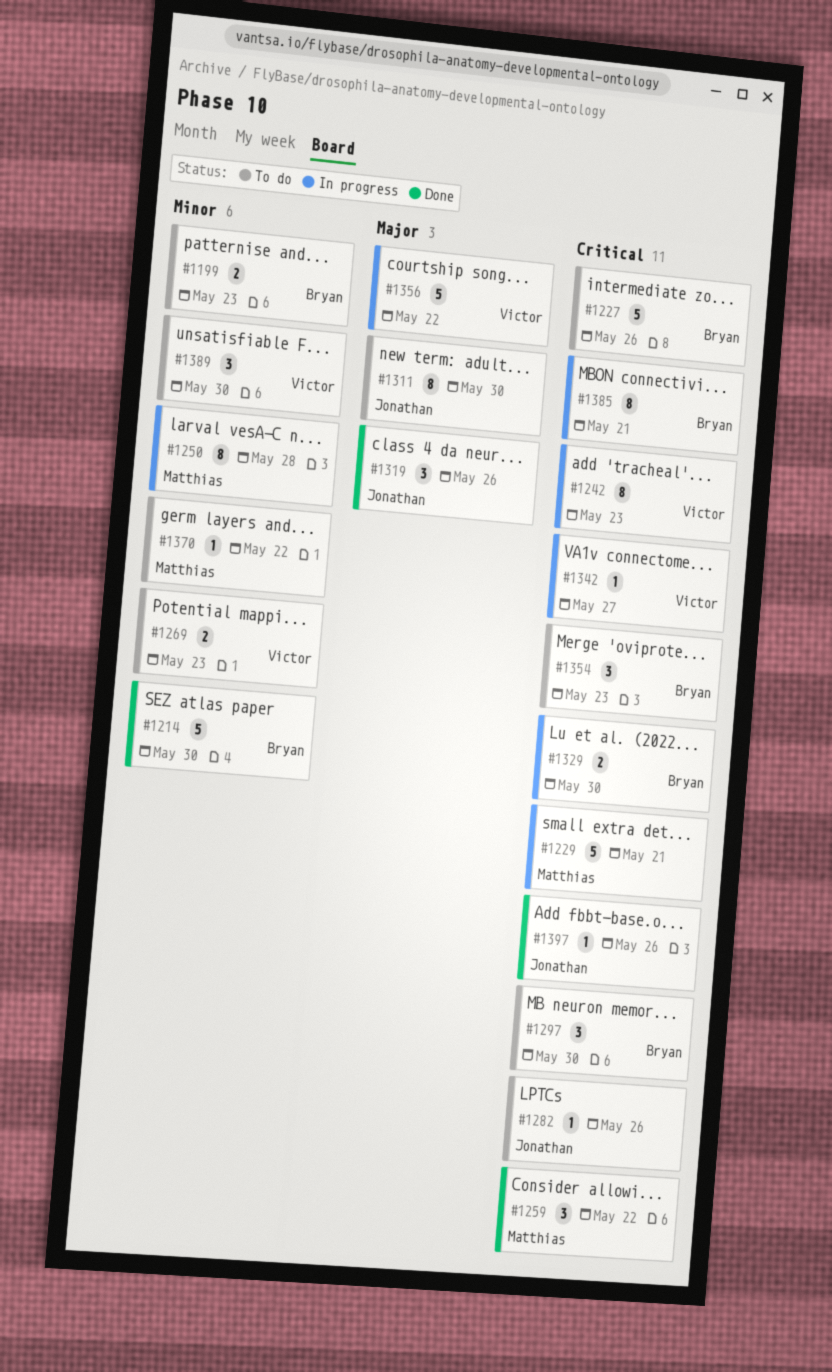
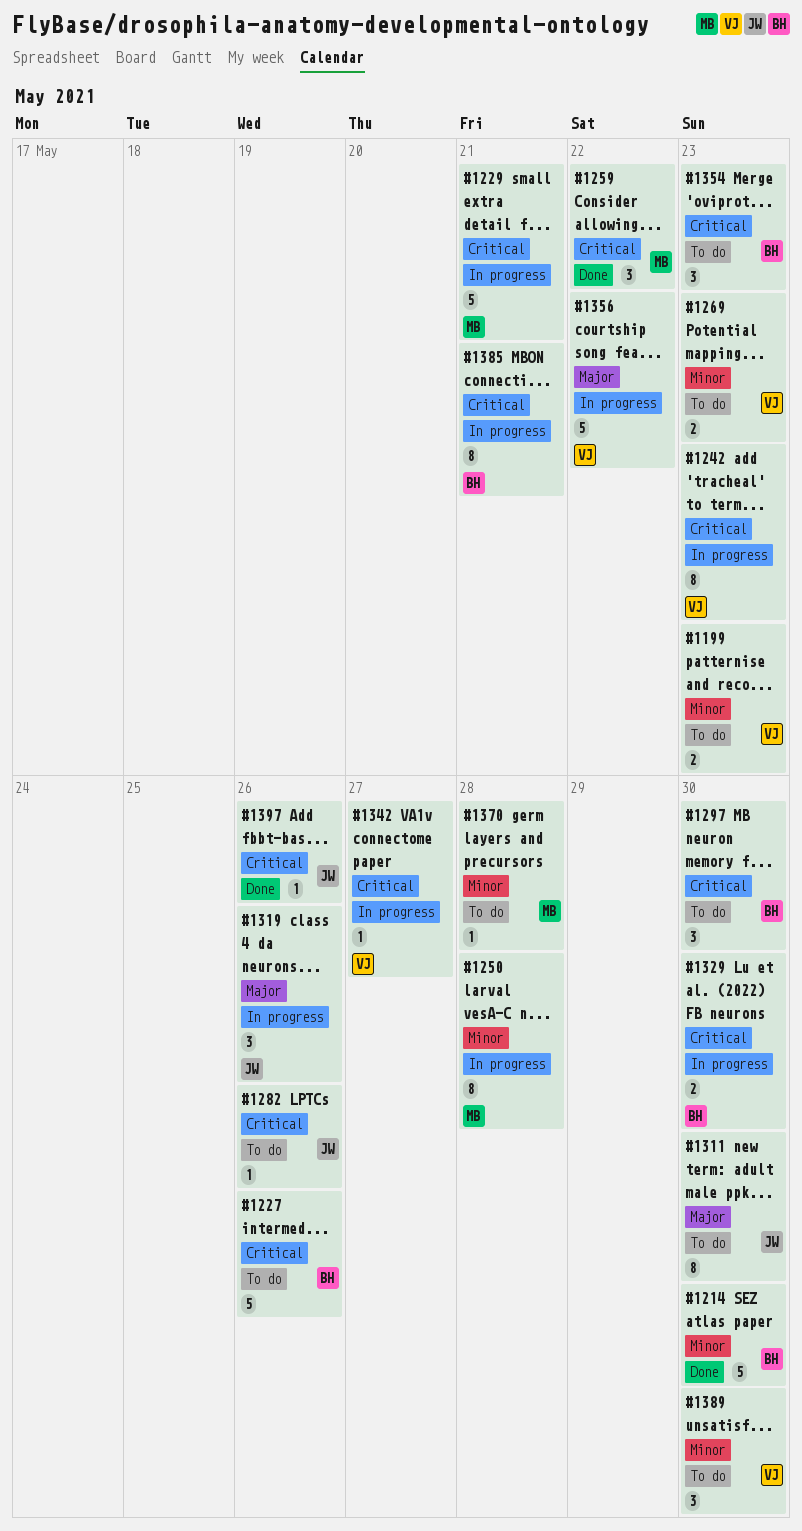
#1199, owner: Bryan -> Victor
#1319, status: Done -> In progress
#1370, due: May 22 -> May 28

